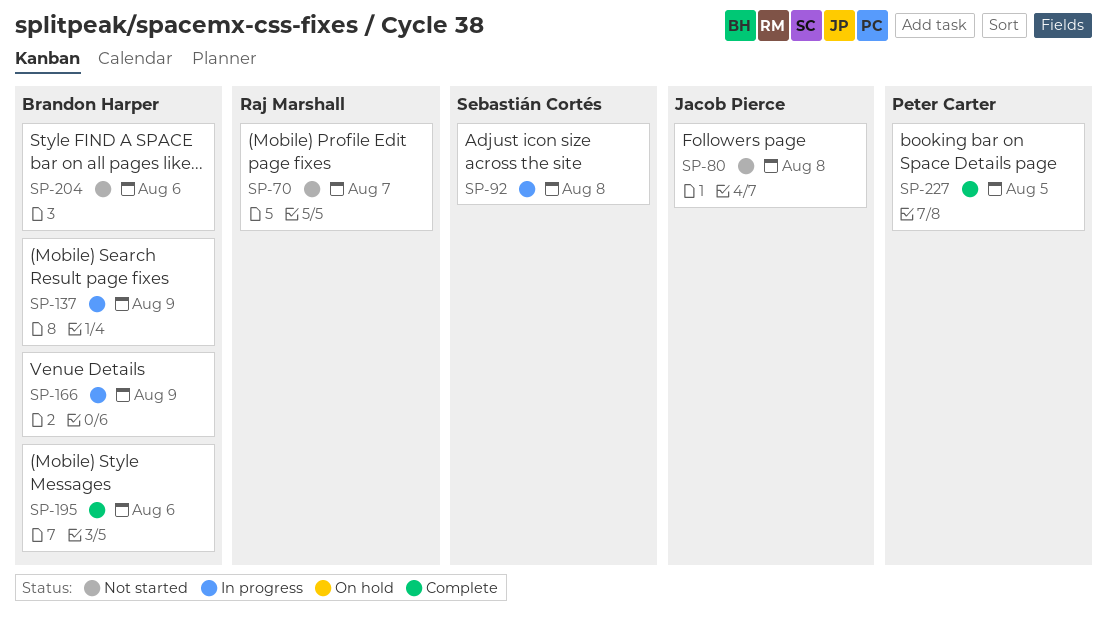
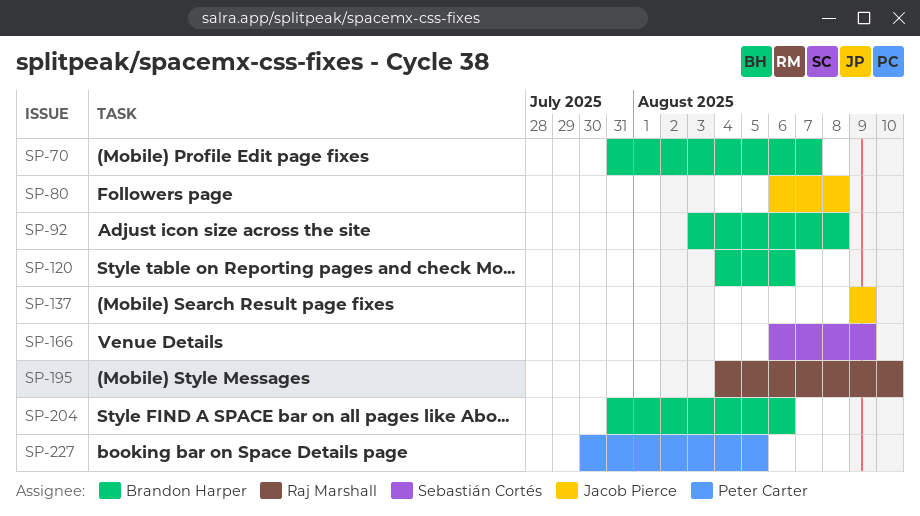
SP-70, owner: Raj Marshall -> Brandon Harper
SP-92, owner: Sebastián Cortés -> Brandon Harper
SP-120: none -> present
SP-137, owner: Brandon Harper -> Jacob Pierce
SP-166, owner: Brandon Harper -> Sebastián Cortés
SP-195, owner: Brandon Harper -> Raj Marshall
SP-195, due: Aug 6 -> Aug 10

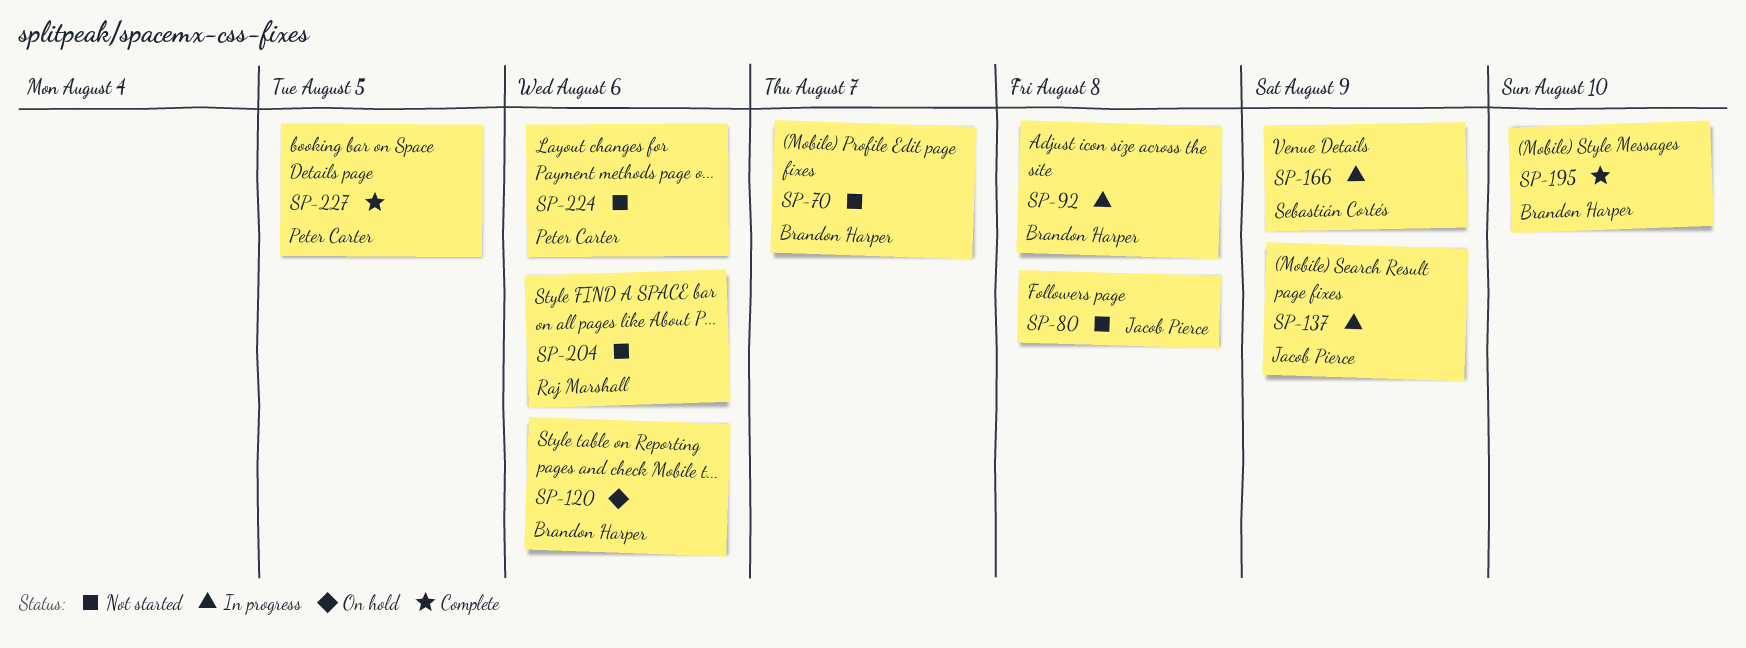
SP-195, owner: Raj Marshall -> Brandon Harper
SP-204, owner: Brandon Harper -> Raj Marshall
SP-224: none -> present

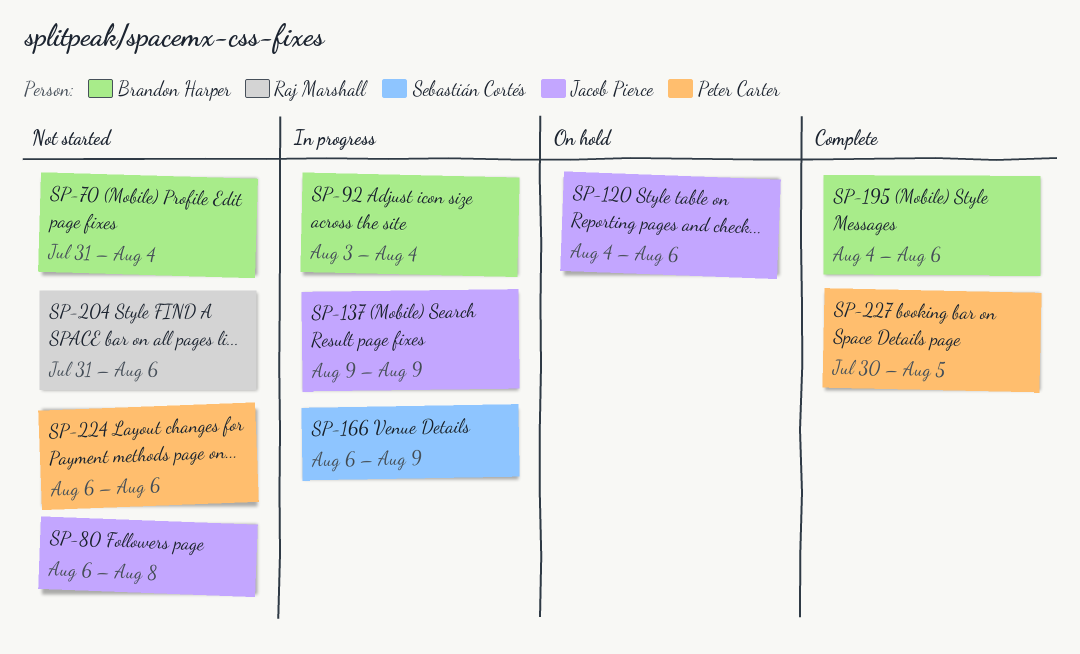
SP-70, due: Aug 7 -> Aug 4
SP-92, due: Aug 8 -> Aug 4
SP-120, owner: Brandon Harper -> Jacob Pierce
SP-195, due: Aug 10 -> Aug 6

